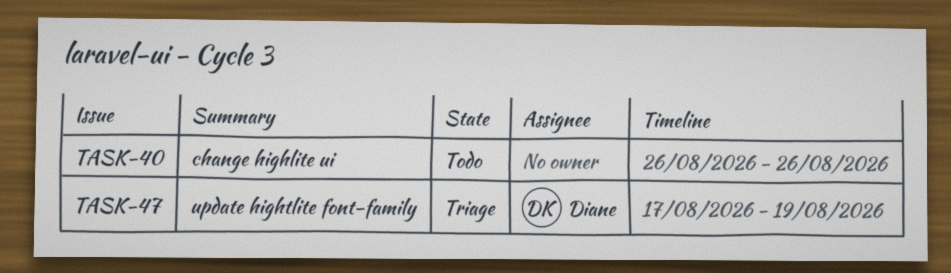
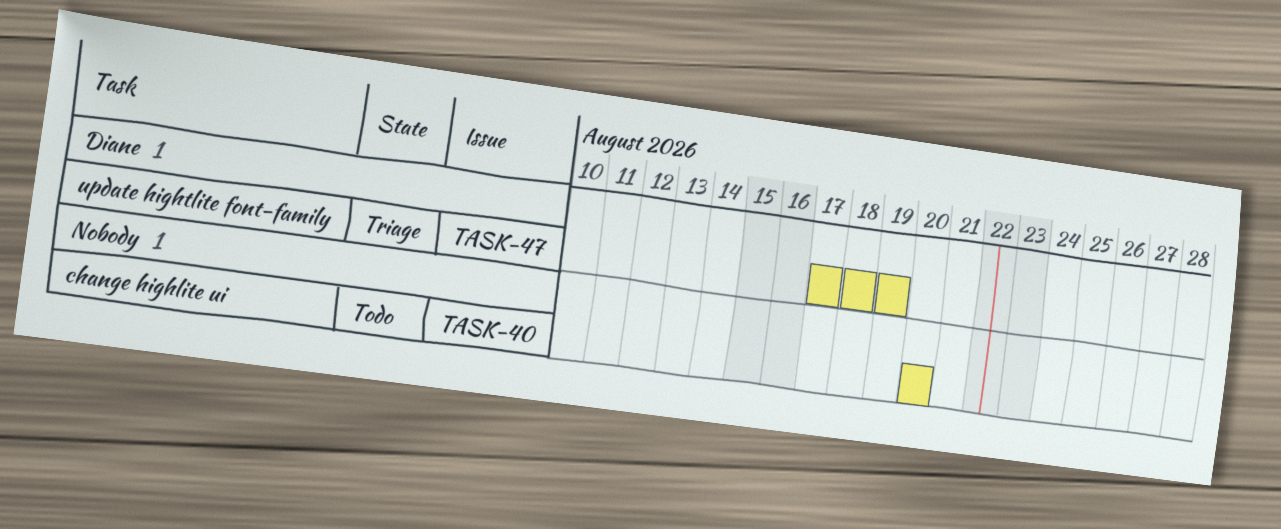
TASK-40, start: Aug 26 -> Aug 20
TASK-40, due: Aug 26 -> Aug 20

